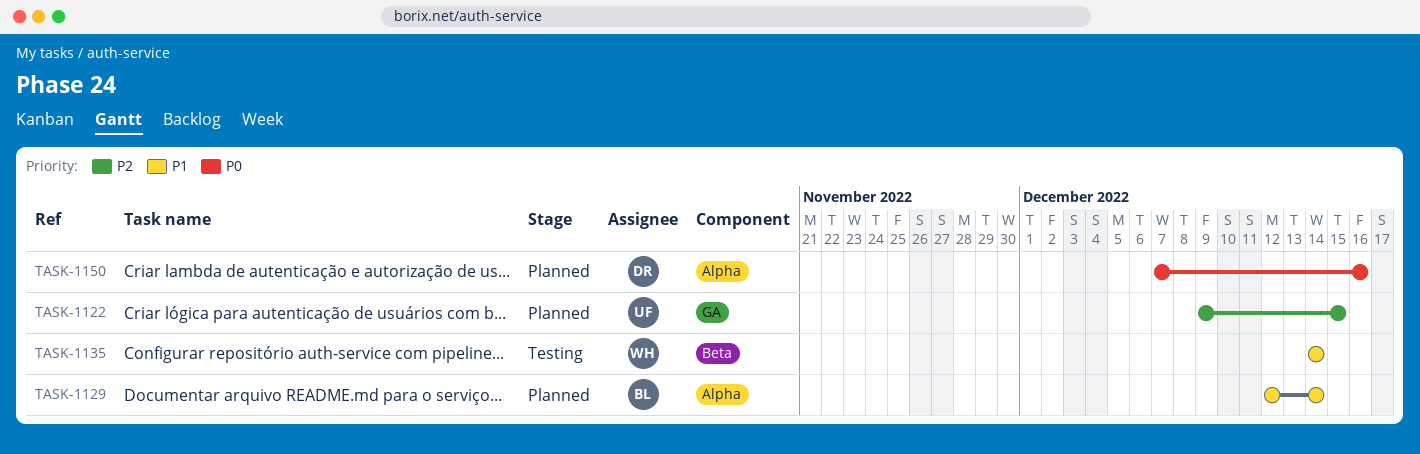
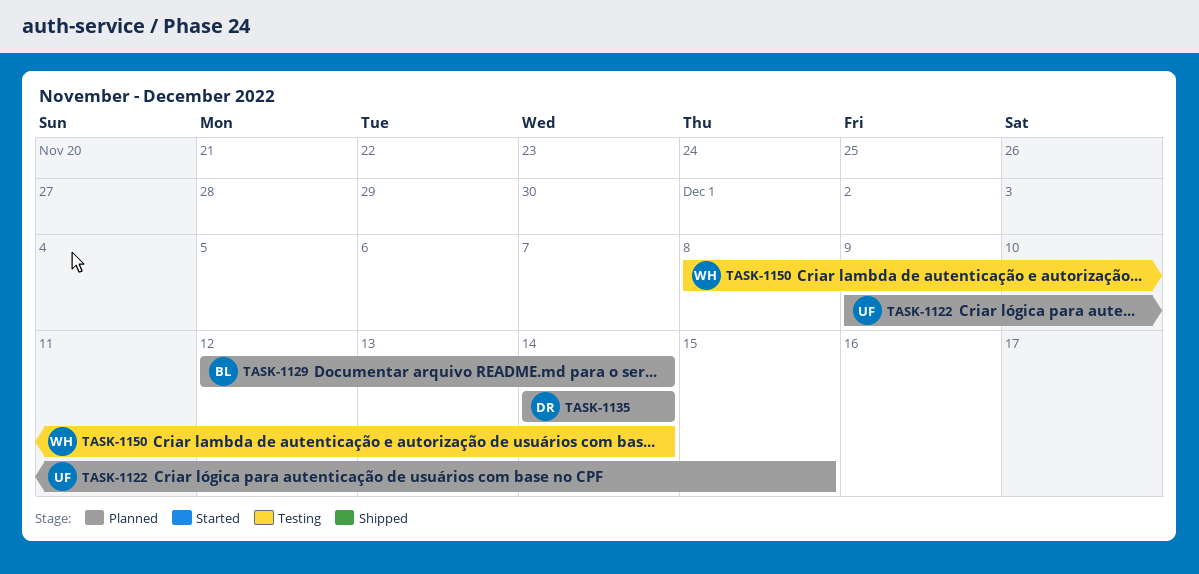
TASK-1135, status: Testing -> Planned
TASK-1135, owner: WH -> DR
TASK-1150, status: Planned -> Testing
TASK-1150, owner: DR -> WH
TASK-1150, start: Dec 7 -> Dec 8
TASK-1150, due: Dec 16 -> Dec 14

